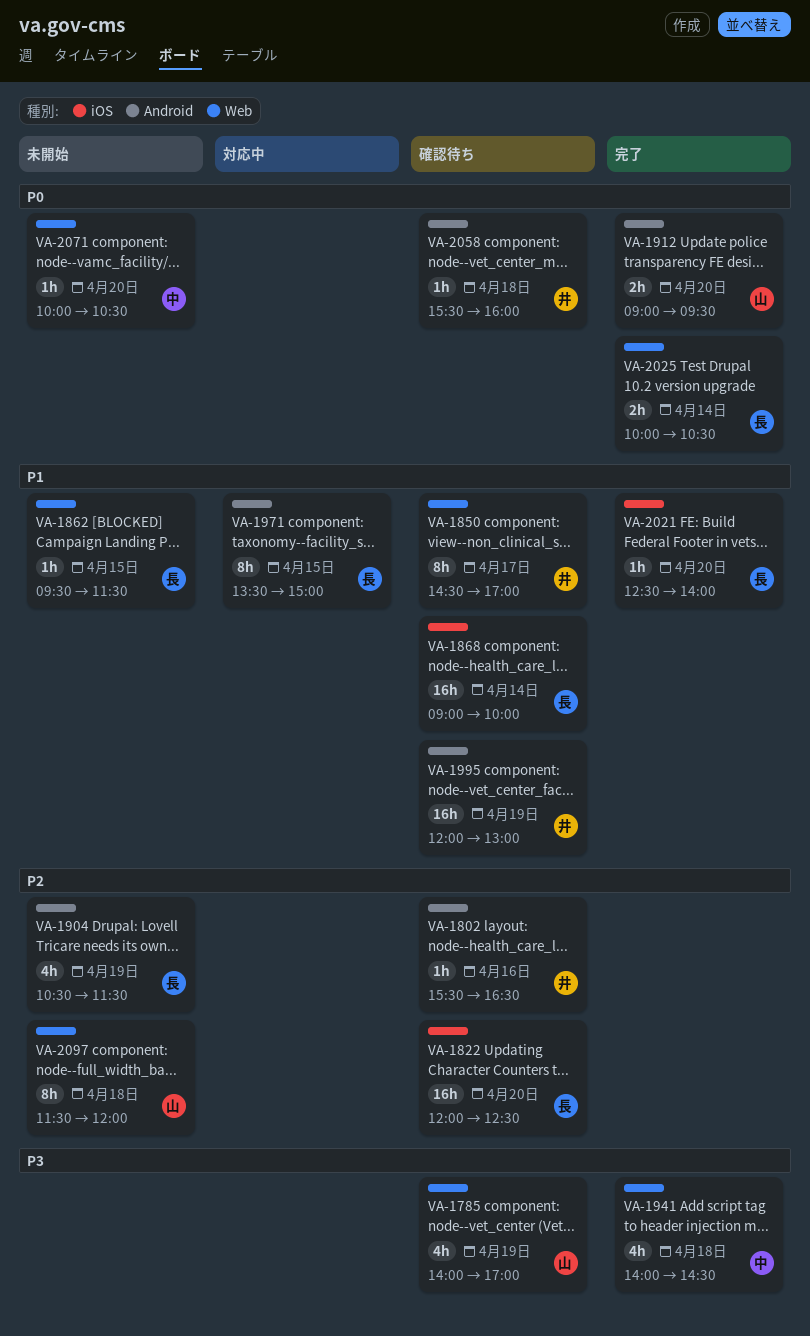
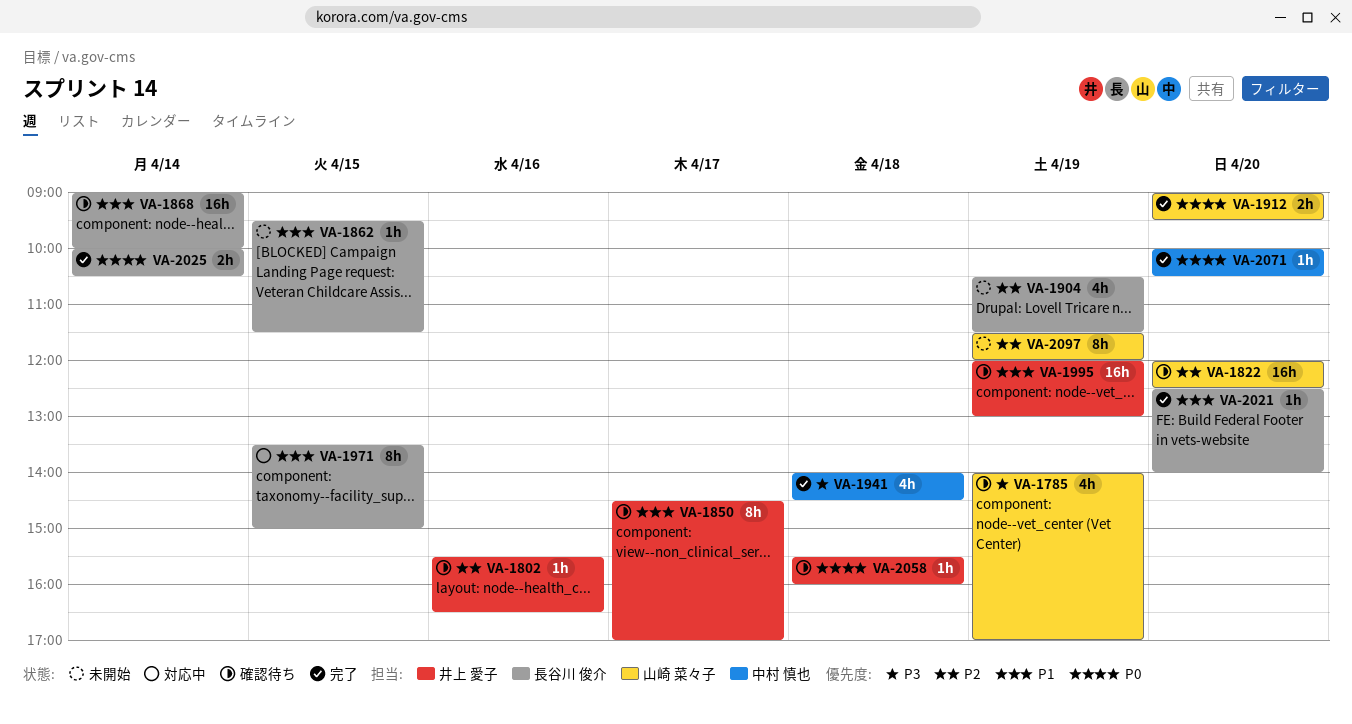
VA-1822, owner: 長谷川 俊介 -> 山崎 菜々子
VA-2071, status: 未開始 -> 完了
VA-2097, day: Apr 18 -> Apr 19

